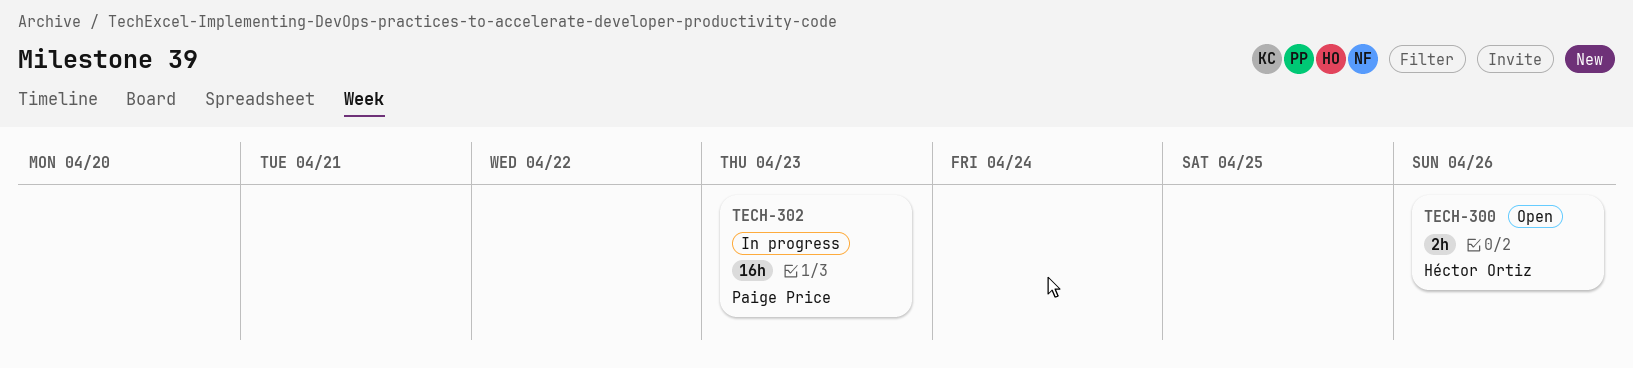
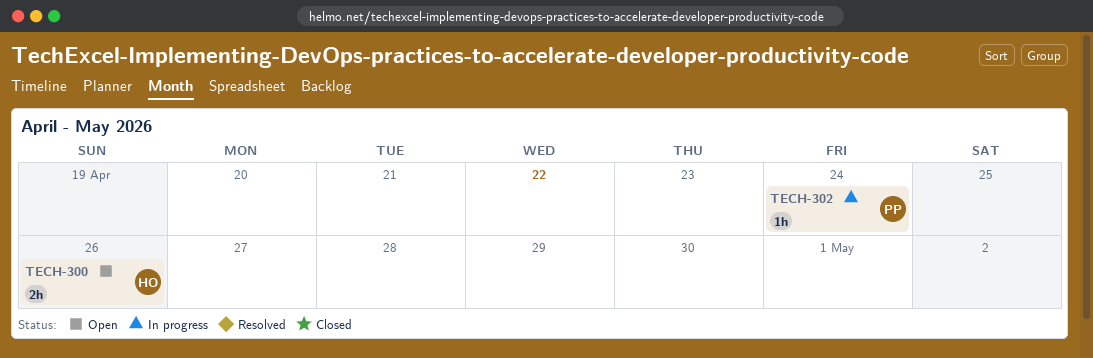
TECH-302, estimate: 16h -> 1h
TECH-302, due: Apr 23 -> Apr 24

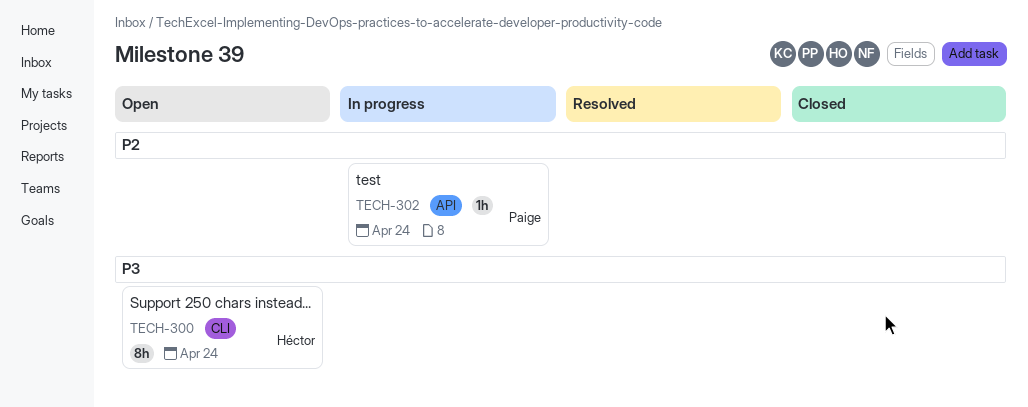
TECH-300, estimate: 2h -> 8h
TECH-300, due: Apr 26 -> Apr 24

